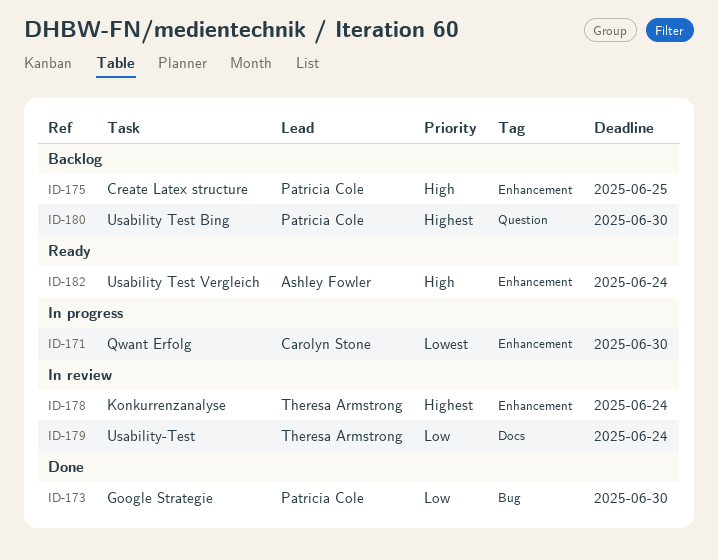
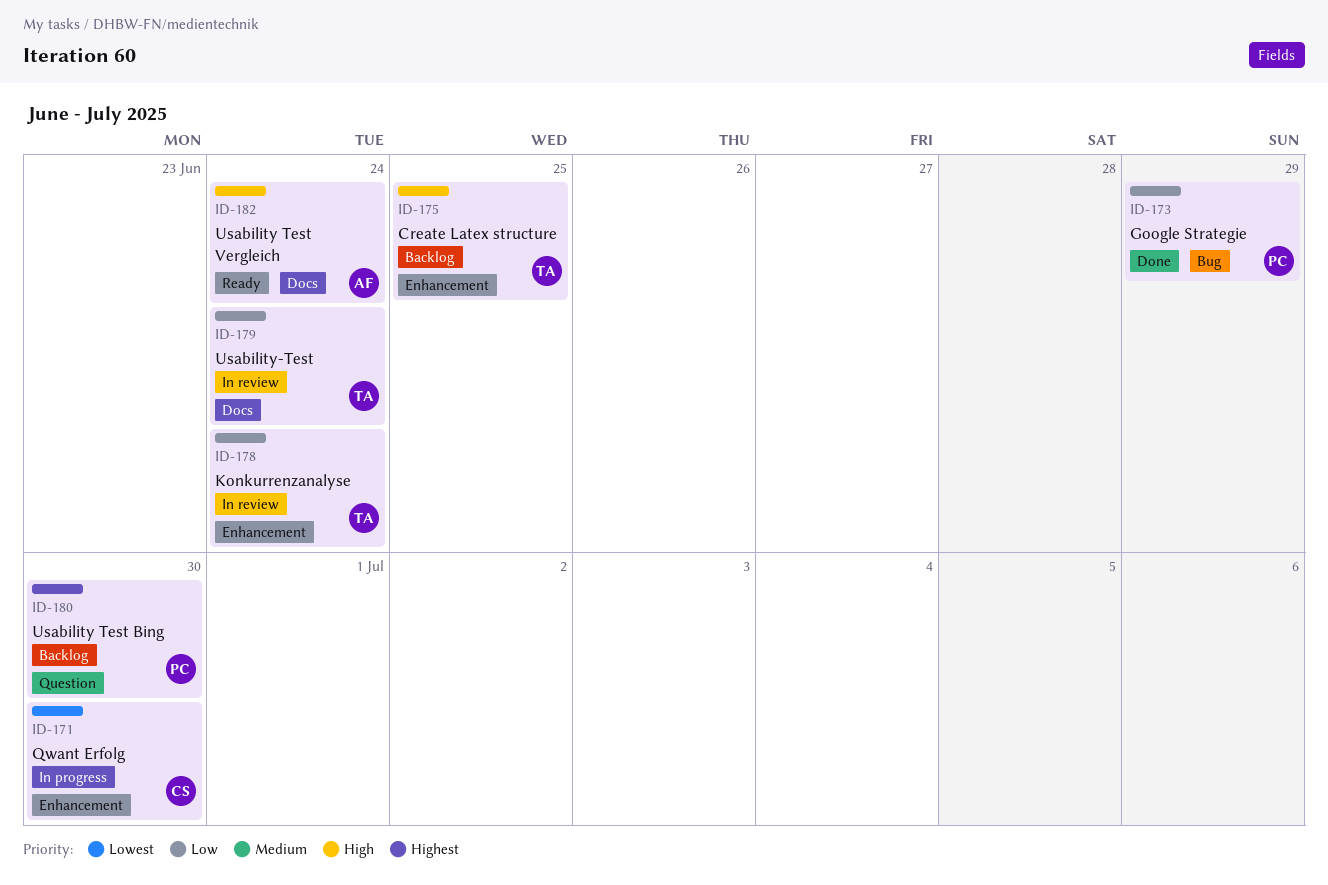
ID-173, due: Jun 30 -> Jun 29
ID-175, owner: Patricia Cole -> Theresa Armstrong
ID-178, priority: Highest -> Low
ID-182, label: Enhancement -> Docs

